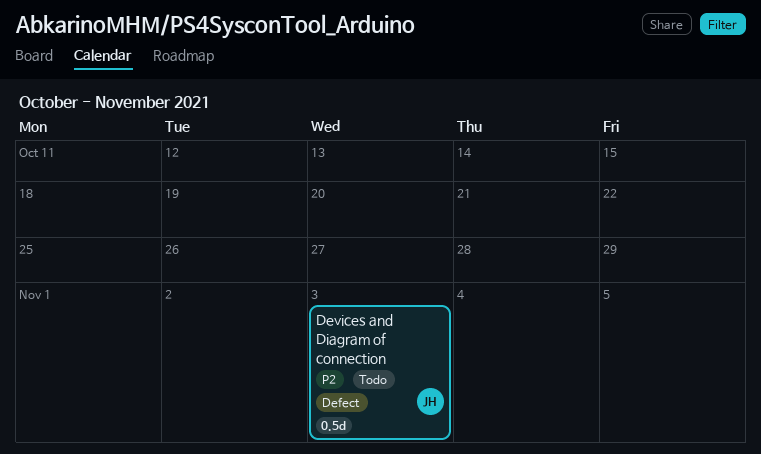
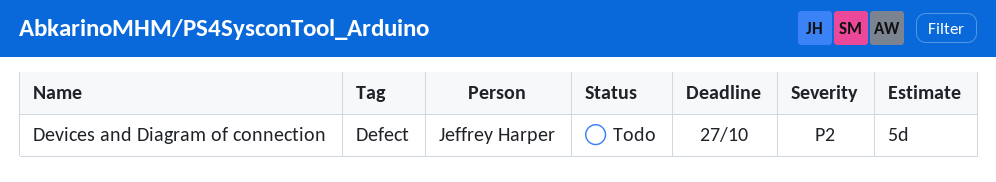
Devices and Diagram of connection, estimate: 0.5d -> 5d
Devices and Diagram of connection, due: Nov 3 -> Oct 27

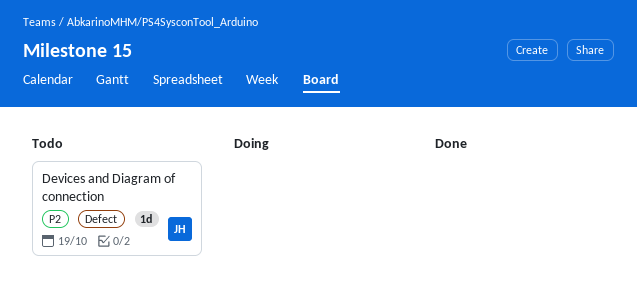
Devices and Diagram of connection, estimate: 5d -> 1d
Devices and Diagram of connection, due: Oct 27 -> Oct 19

